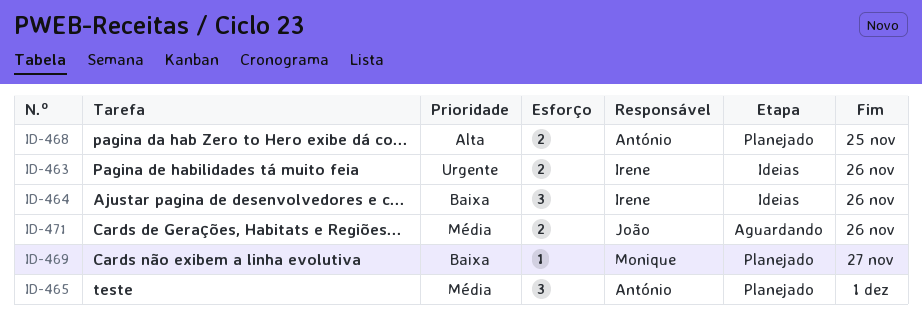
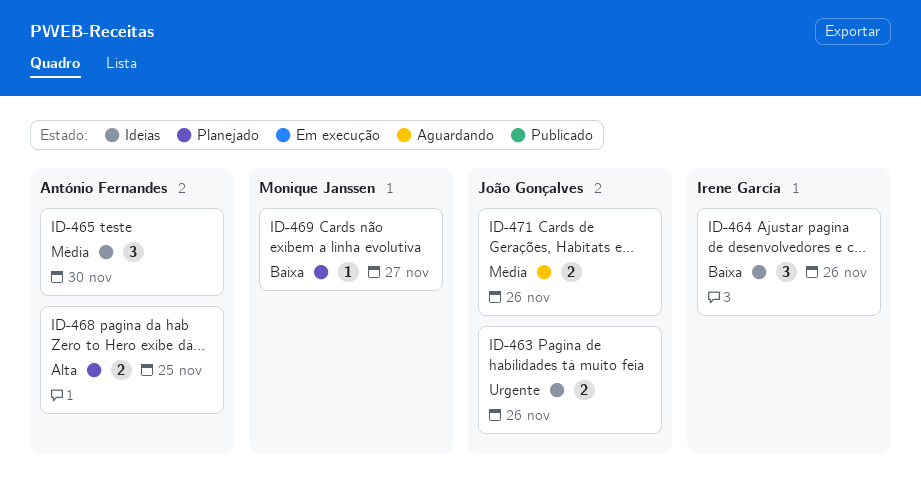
ID-463, owner: Irene García -> João Gonçalves
ID-465, status: Planejado -> Ideias
ID-465, due: Dec 1 -> Nov 30

